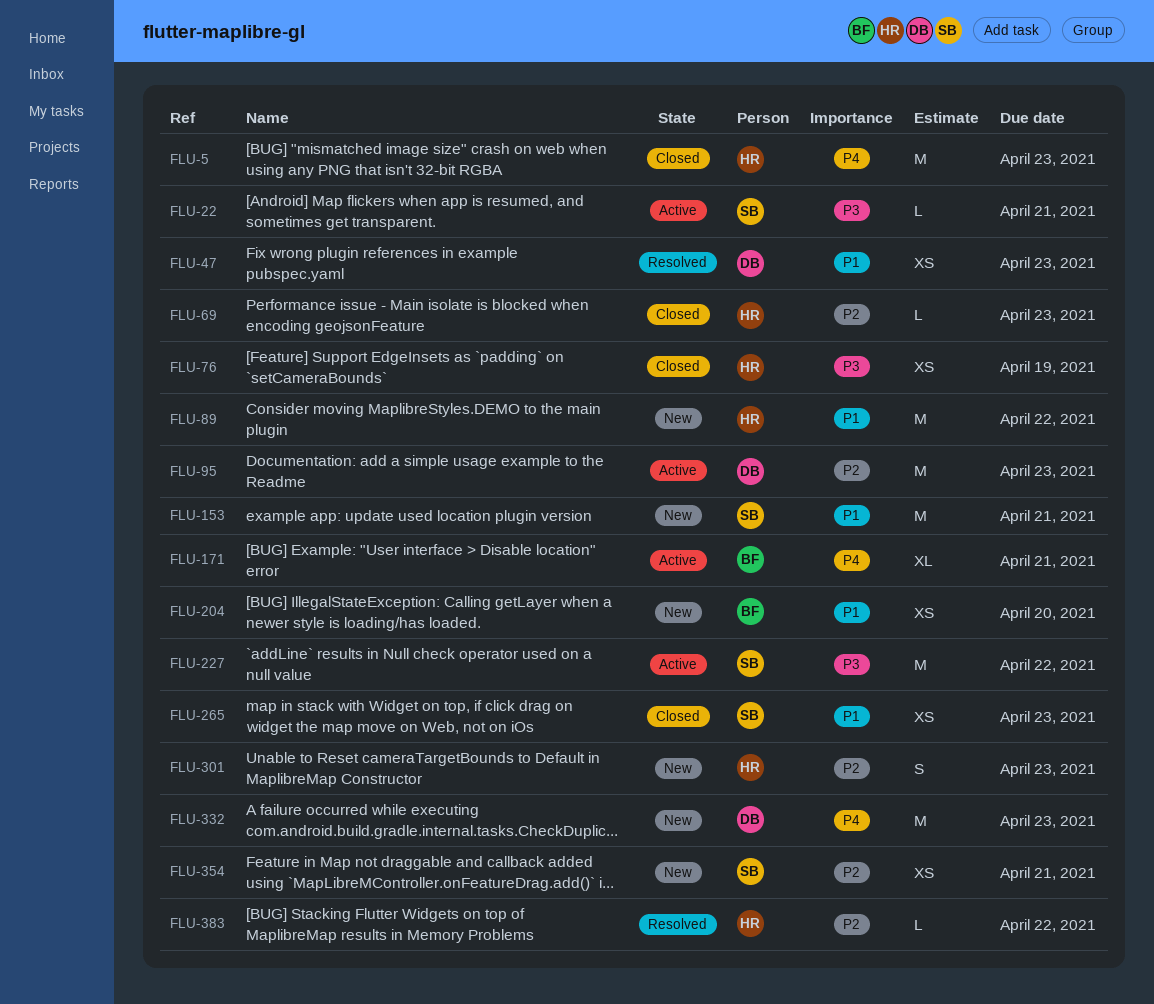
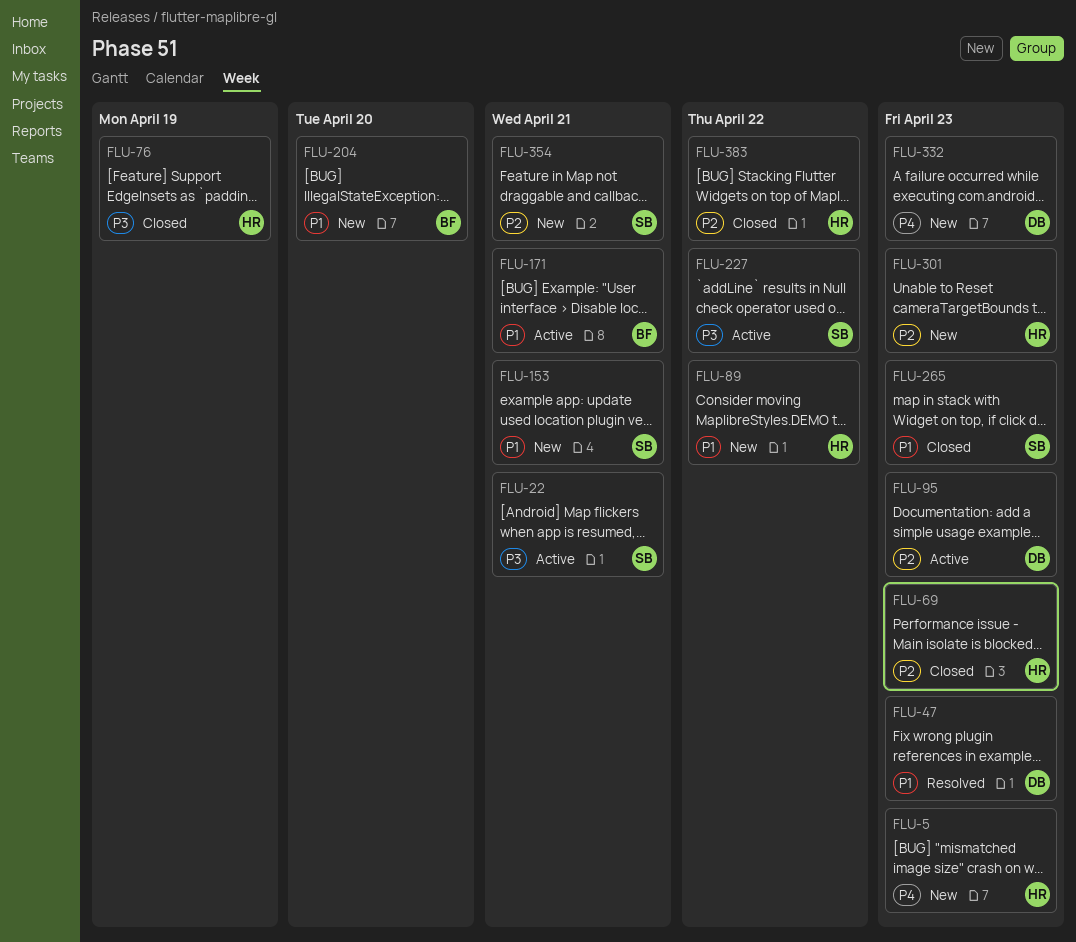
FLU-5, status: Closed -> New
FLU-171, priority: P4 -> P1
FLU-383, status: Resolved -> Closed

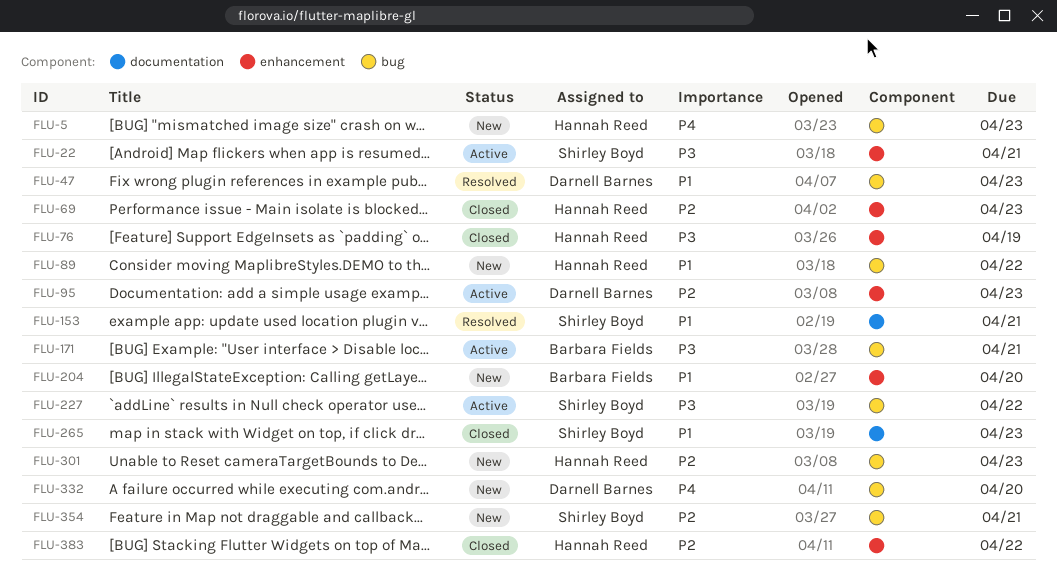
FLU-153, status: New -> Resolved
FLU-171, priority: P1 -> P3
FLU-332, due: Apr 23 -> Apr 20

